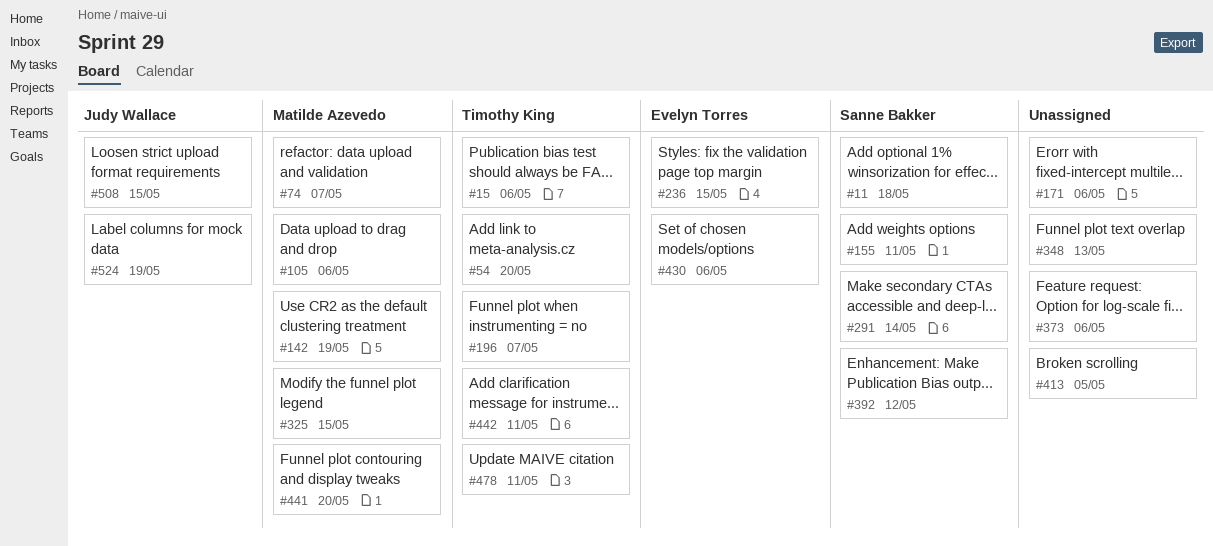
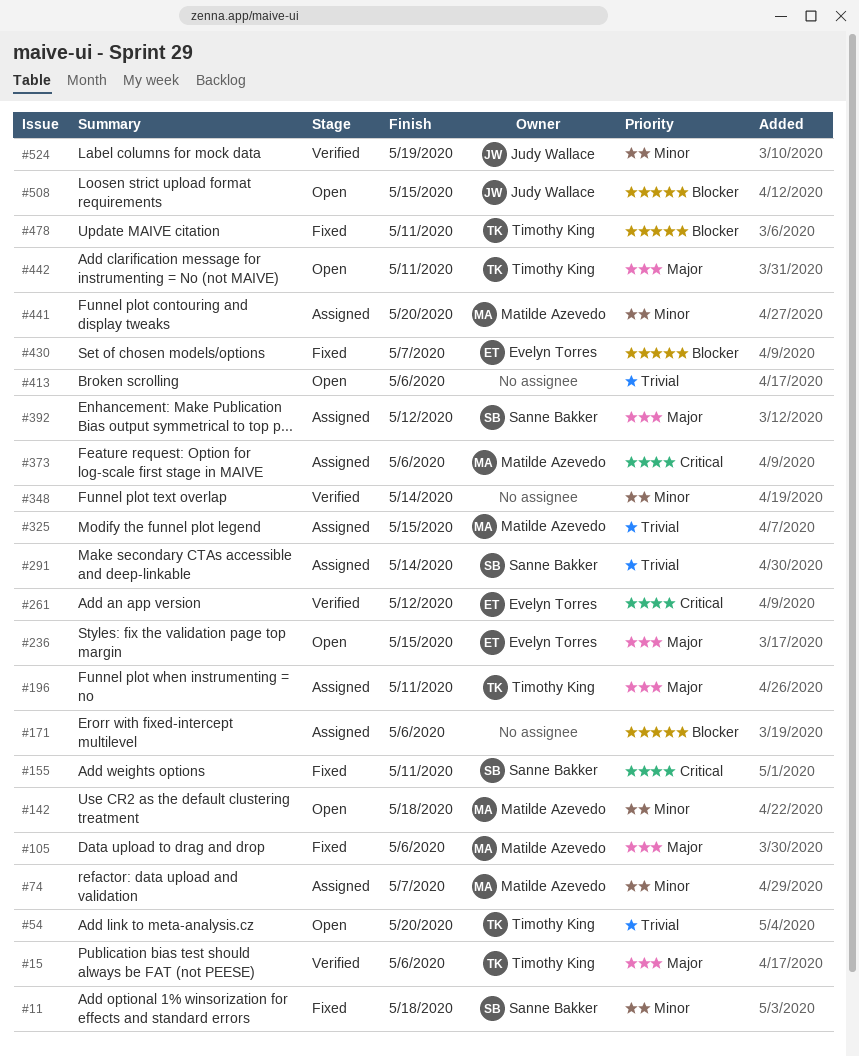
#142, due: May 19 -> May 18
#196, due: May 7 -> May 11
#261: none -> present
#348, due: May 13 -> May 14
#373, owner: none -> Matilde Azevedo
#413, due: May 5 -> May 6
#430, due: May 6 -> May 7

